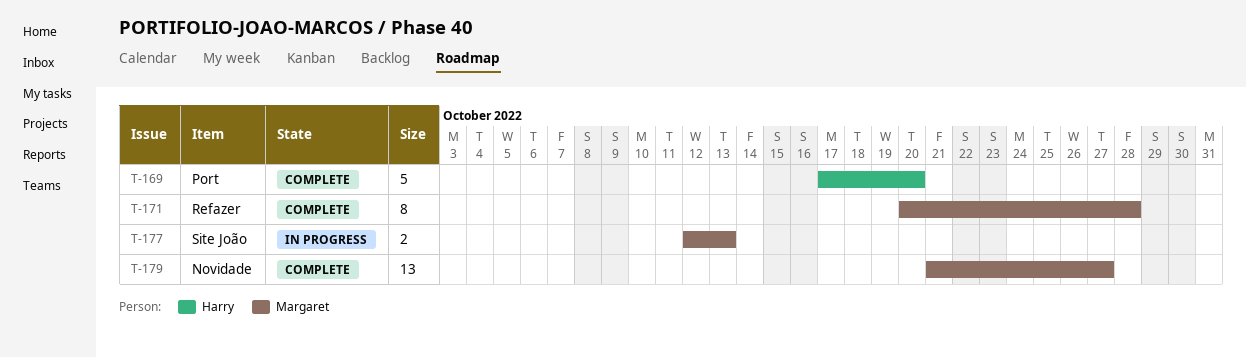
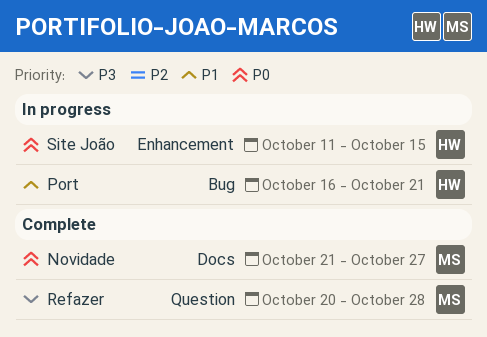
Port, status: Complete -> In progress
Port, start: Oct 17 -> Oct 16
Port, due: Oct 20 -> Oct 21
Site João, owner: Margaret -> Harry
Site João, start: Oct 12 -> Oct 11
Site João, due: Oct 13 -> Oct 15

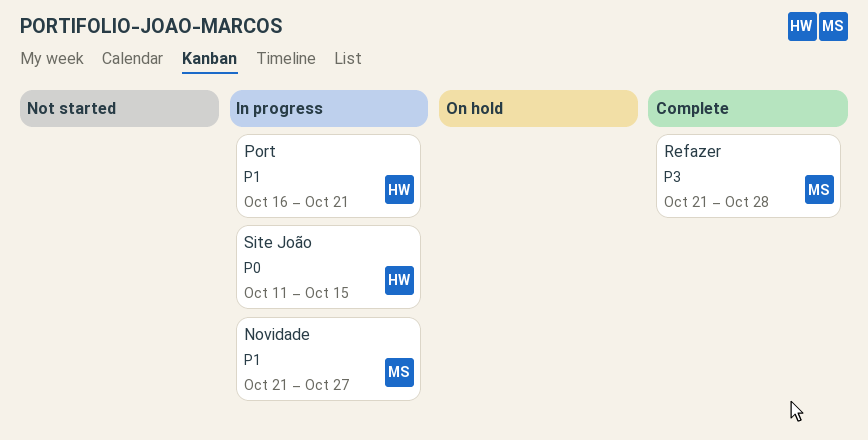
Novidade, status: Complete -> In progress
Novidade, priority: P0 -> P1
Refazer, start: Oct 20 -> Oct 21

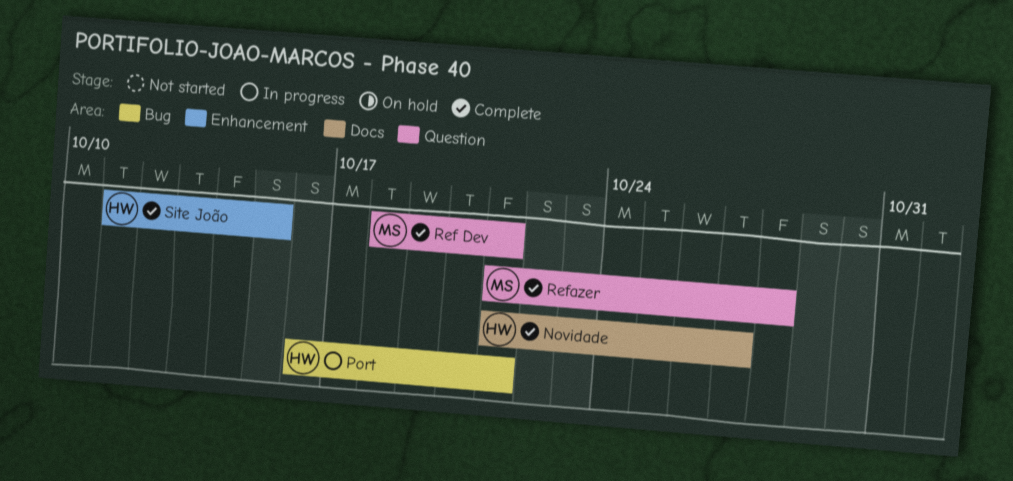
Novidade, status: In progress -> Complete
Novidade, owner: MS -> HW
Ref Dev: none -> present
Site João, status: In progress -> Complete

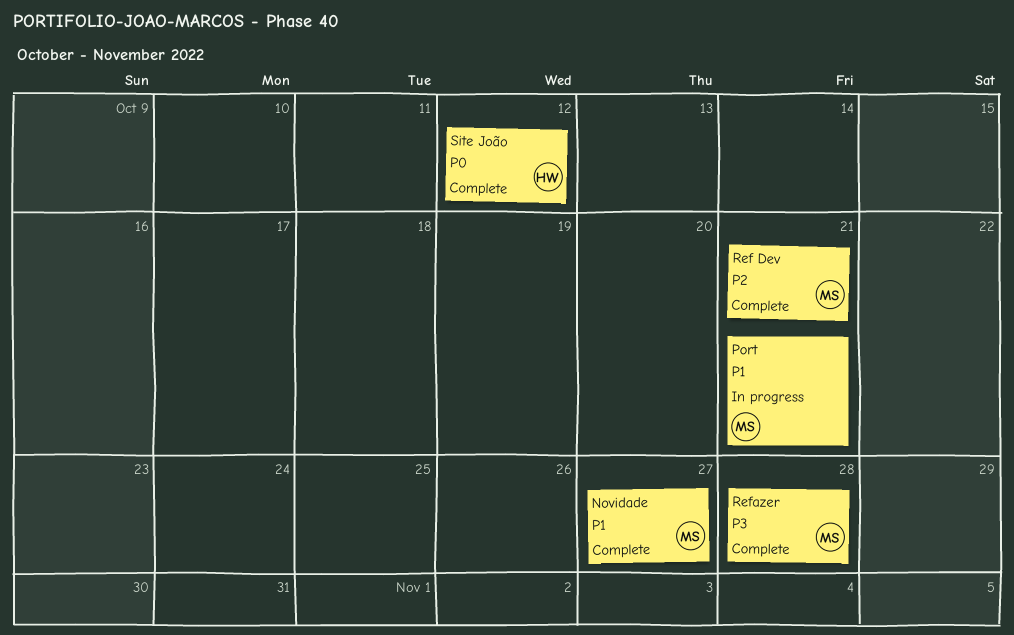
Novidade, owner: HW -> MS
Port, owner: HW -> MS
Site João, due: Oct 15 -> Oct 12

